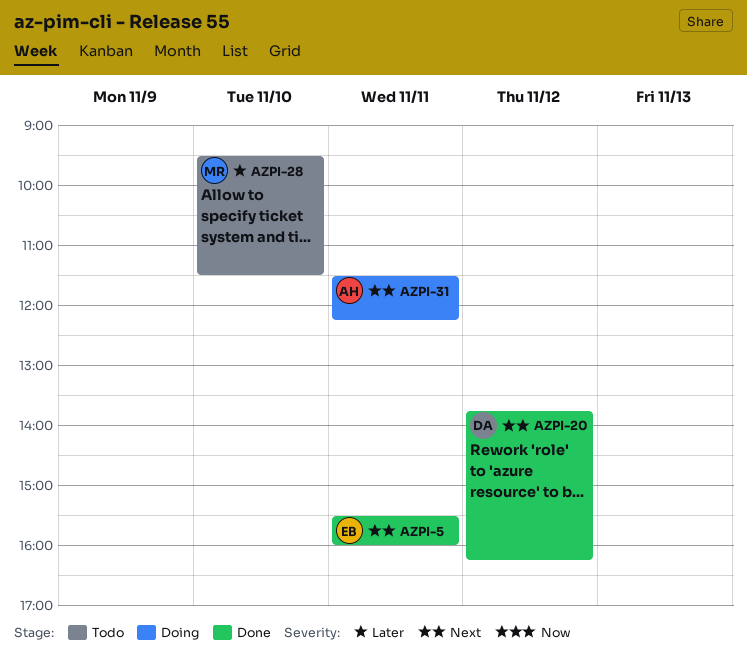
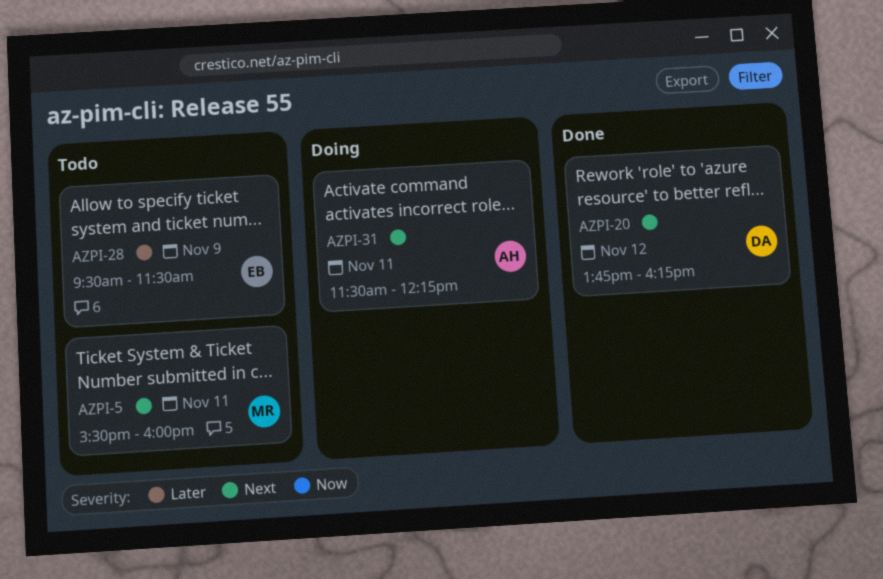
AZPI-5, status: Done -> Todo
AZPI-5, owner: EB -> MR
AZPI-28, owner: MR -> EB
AZPI-28, day: Nov 10 -> Nov 9

